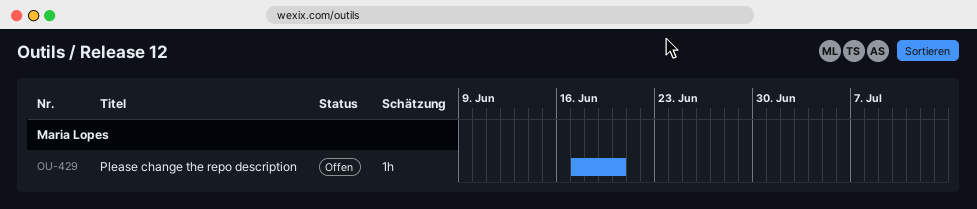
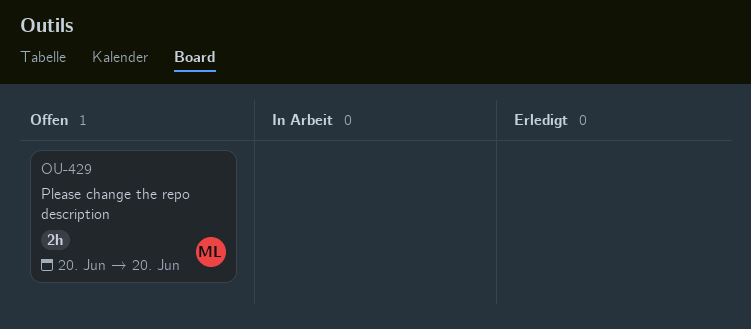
OU-429, estimate: 1h -> 2h
OU-429, start: Jun 17 -> Jun 20

